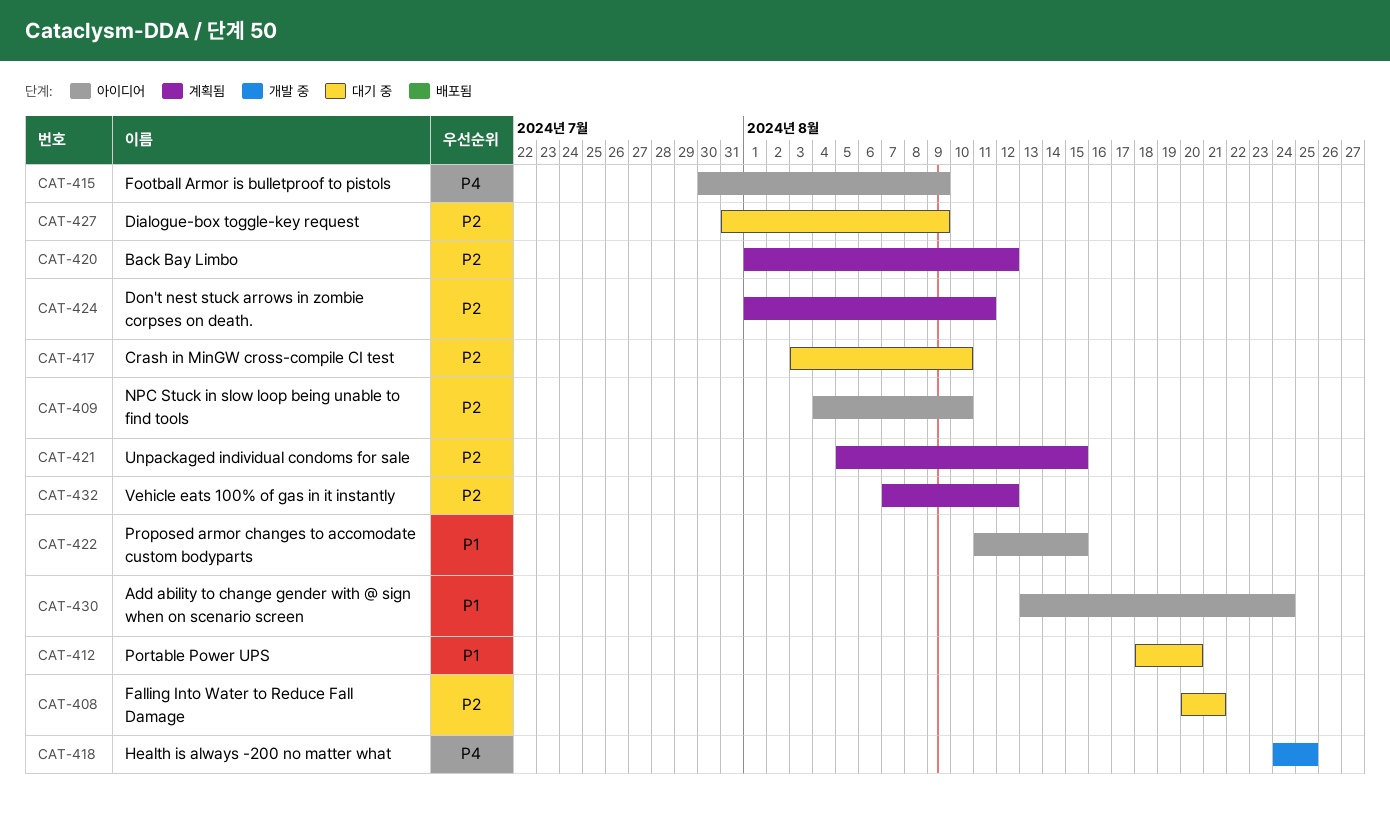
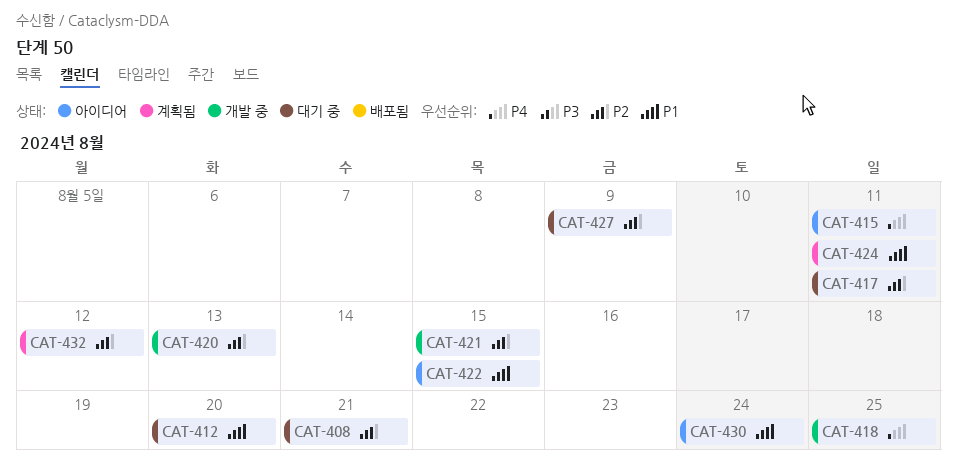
CAT-409: present -> none
CAT-415, due: Aug 9 -> Aug 11
CAT-417, due: Aug 10 -> Aug 11
CAT-420, status: 계획됨 -> 개발 중
CAT-420, due: Aug 12 -> Aug 13
CAT-421, status: 계획됨 -> 개발 중
CAT-424, priority: P2 -> P1

